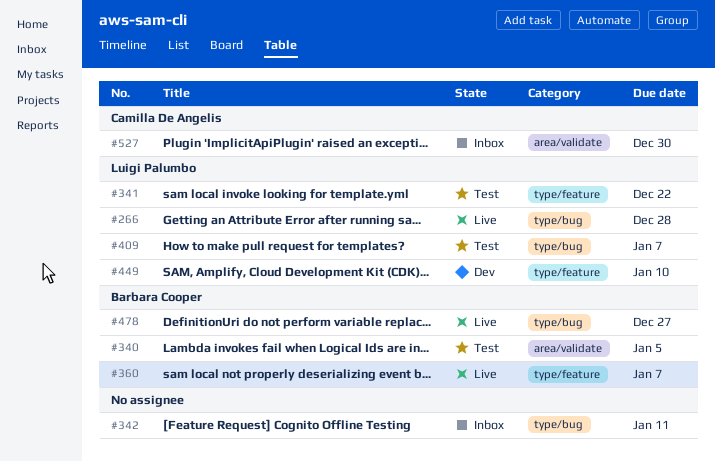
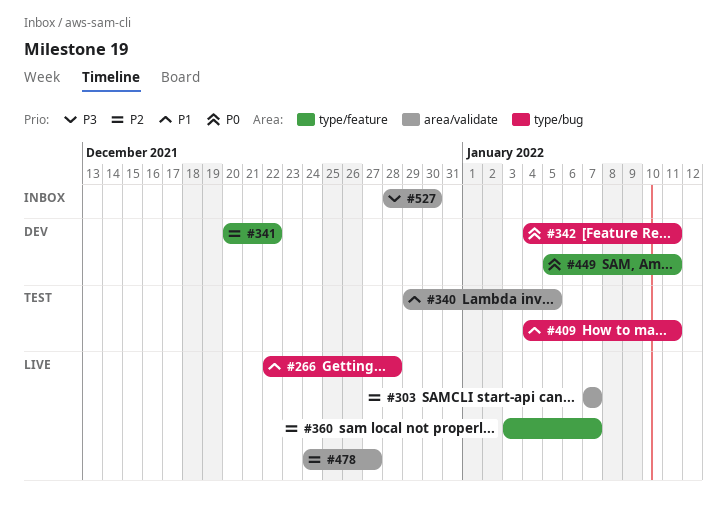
#303: none -> present
#341, status: Test -> Dev
#342, status: Inbox -> Dev
#409, due: Jan 7 -> Jan 11
#449, due: Jan 10 -> Jan 11
#478, label: type/bug -> area/validate

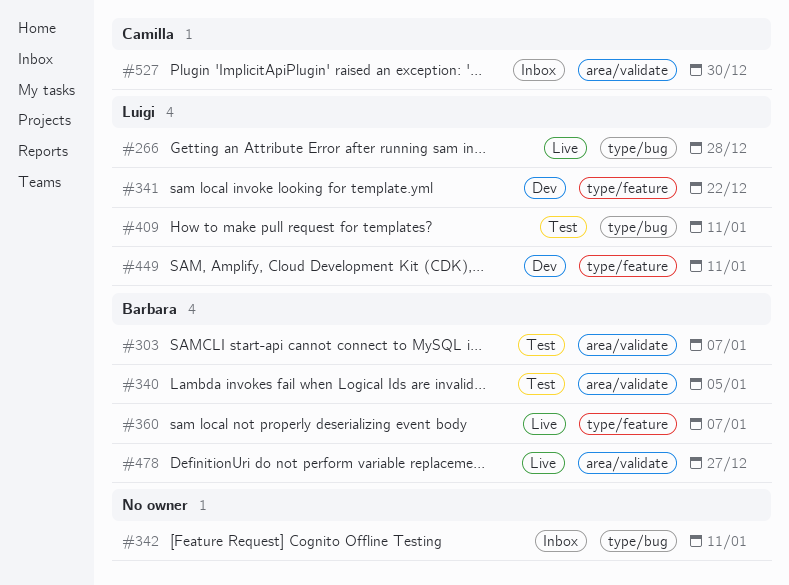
#303, status: Live -> Test
#342, status: Dev -> Inbox

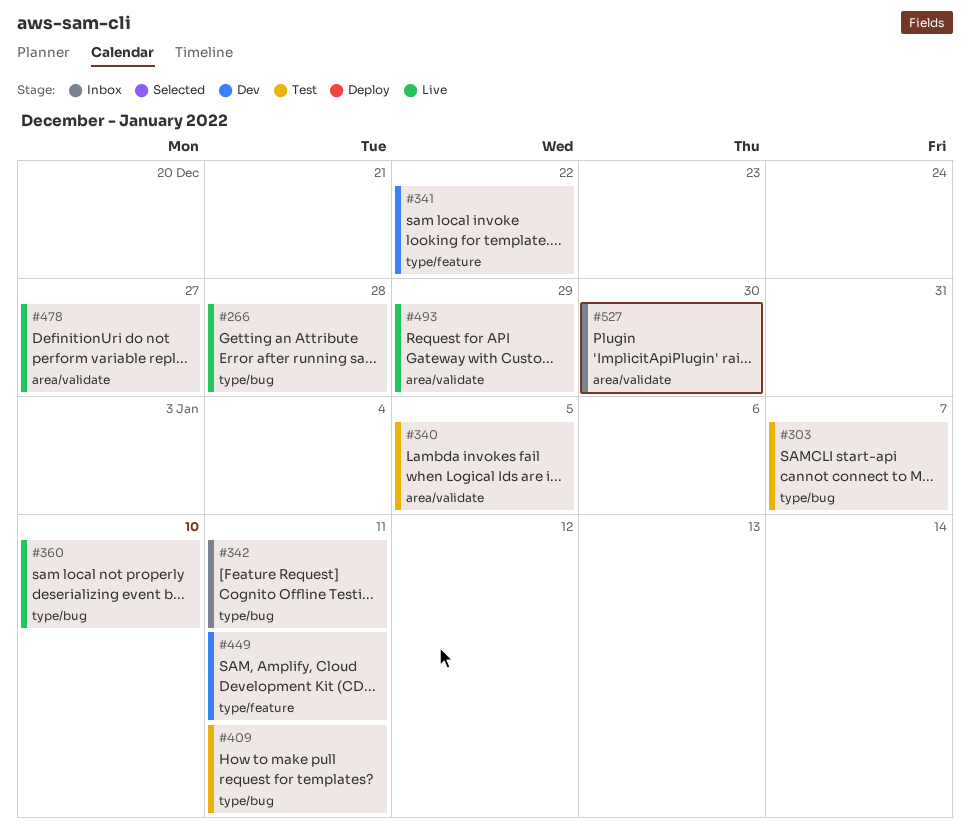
#303, label: area/validate -> type/bug
#360, label: type/feature -> type/bug
#360, due: Jan 7 -> Jan 10
#493: none -> present

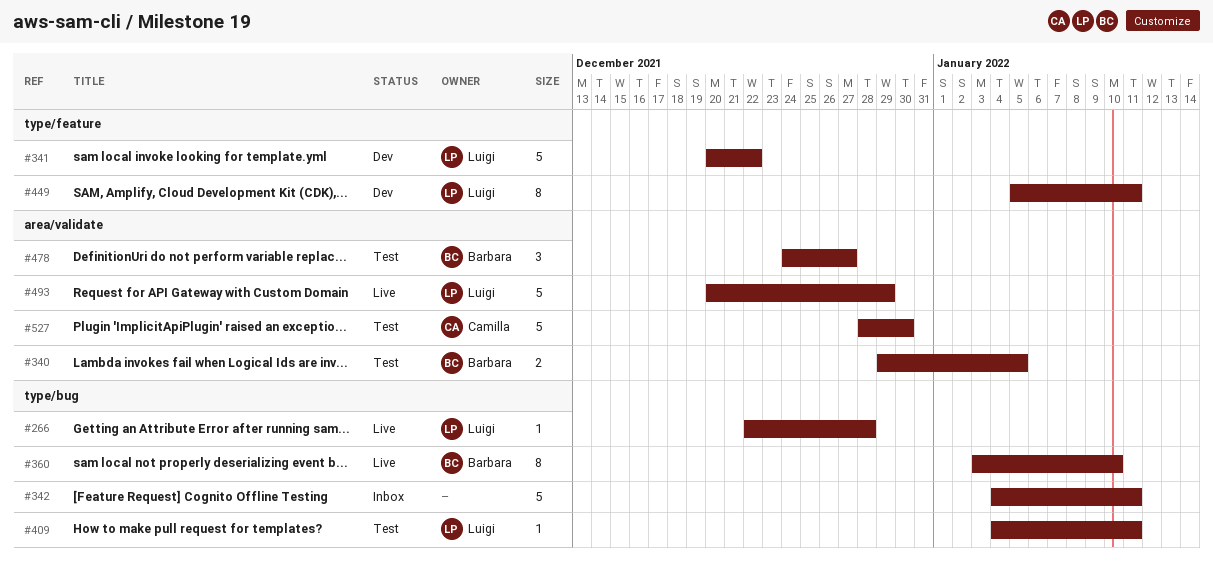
#303: present -> none
#478, status: Live -> Test
#527, status: Inbox -> Test

